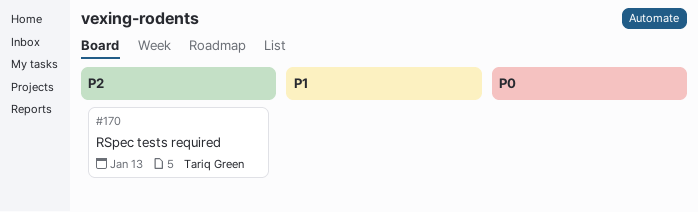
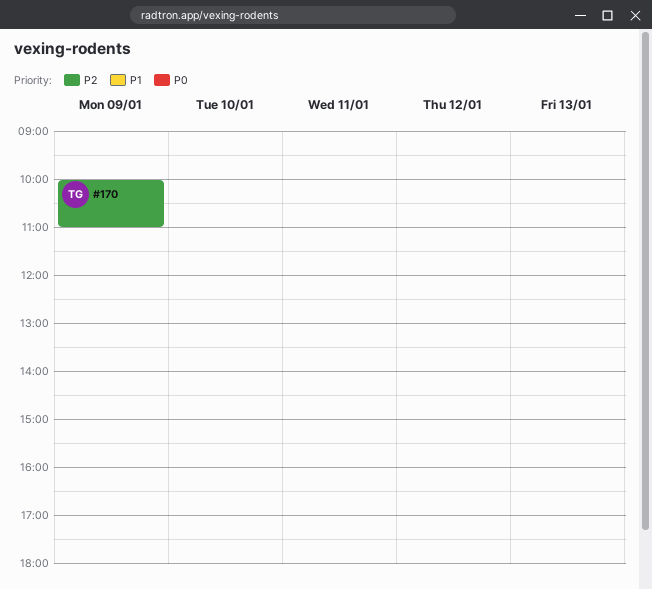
#170, day: Jan 13 -> Jan 9

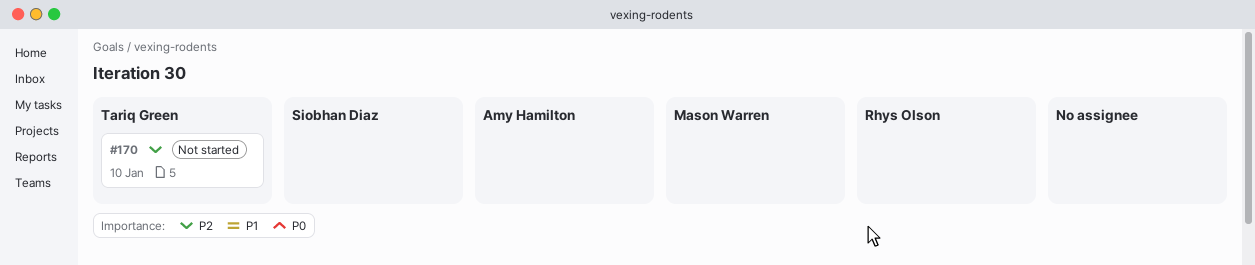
#170, day: Jan 9 -> Jan 10

